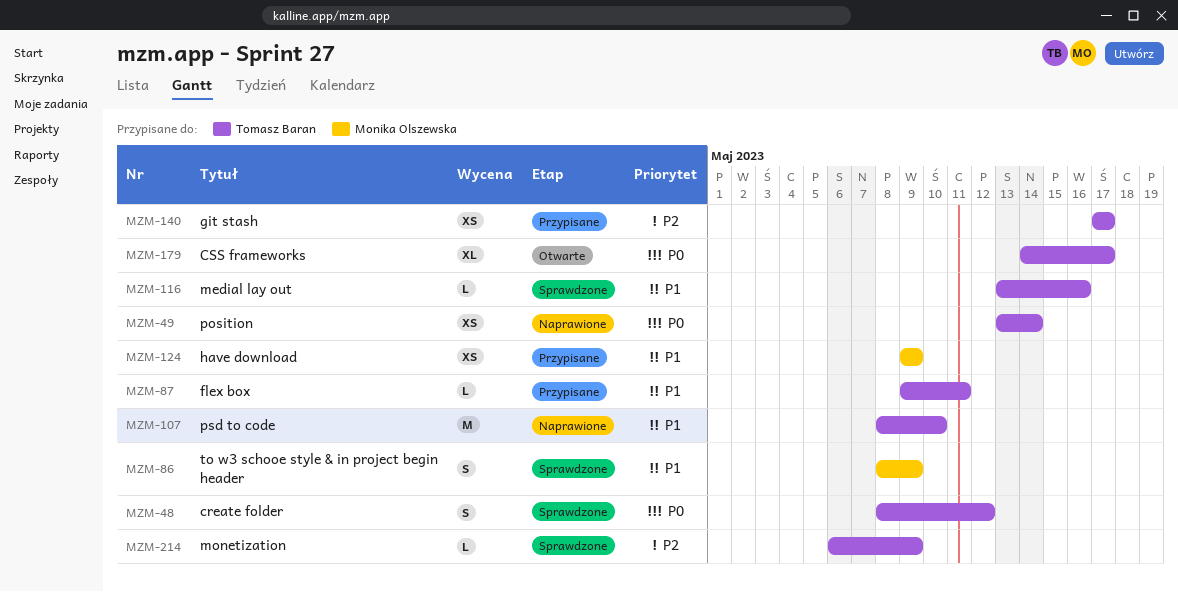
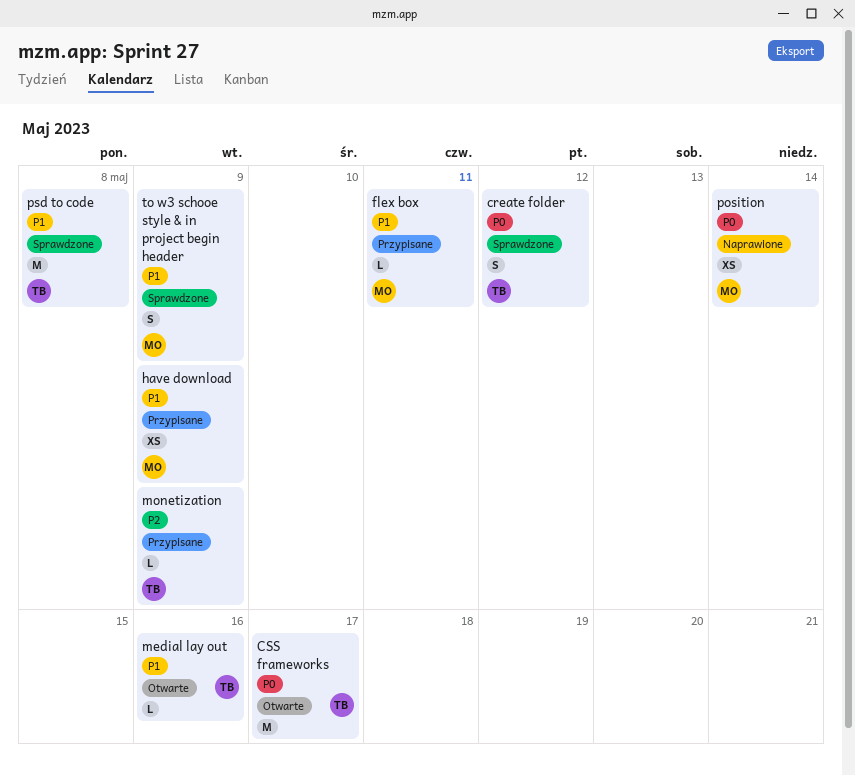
CSS frameworks, estimate: XL -> M
flex box, owner: Tomasz Baran -> Monika Olszewska
git stash: present -> none
medial lay out, status: Sprawdzone -> Otwarte
monetization, status: Sprawdzone -> Przypisane
position, owner: Tomasz Baran -> Monika Olszewska
psd to code, status: Naprawione -> Sprawdzone
psd to code, due: May 10 -> May 8

